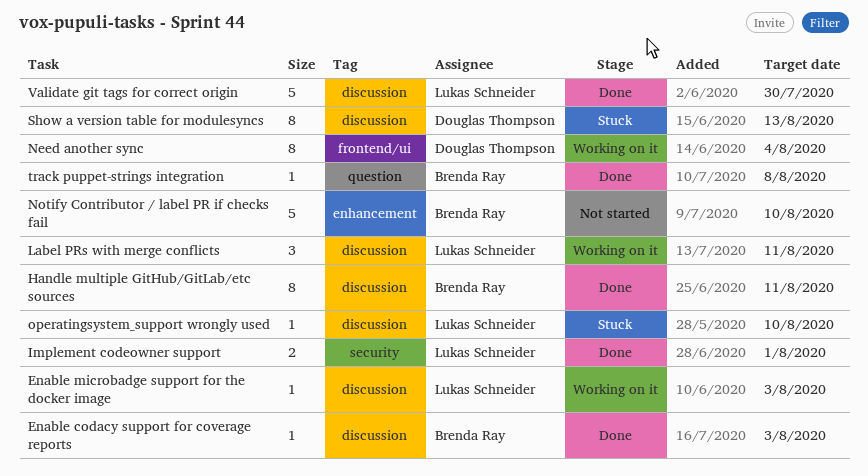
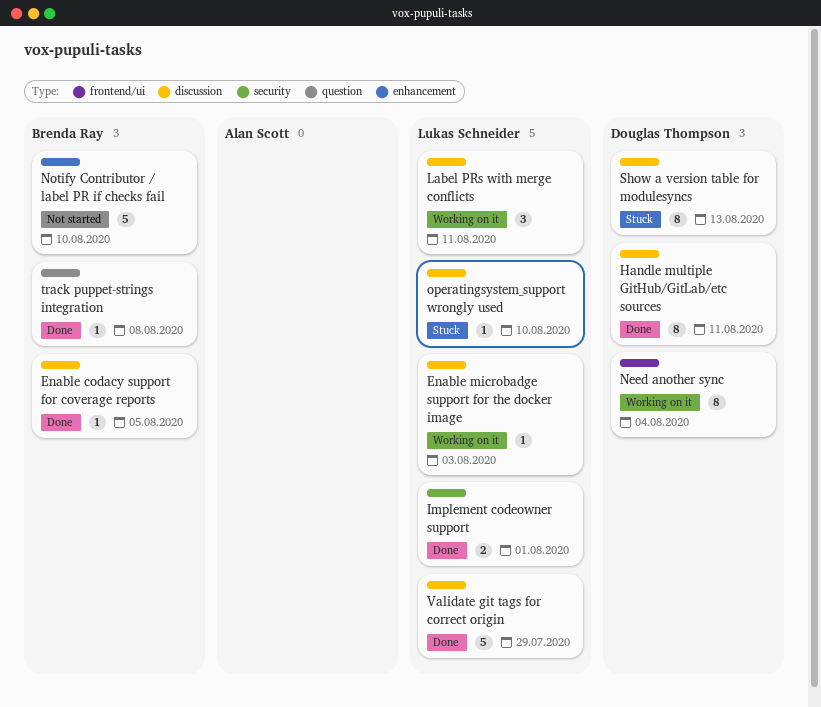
Enable codacy support for coverage reports, due: Aug 3 -> Aug 5
Handle multiple GitHub/GitLab/etc sources, owner: Brenda Ray -> Douglas Thompson
Validate git tags for correct origin, due: Jul 30 -> Jul 29

